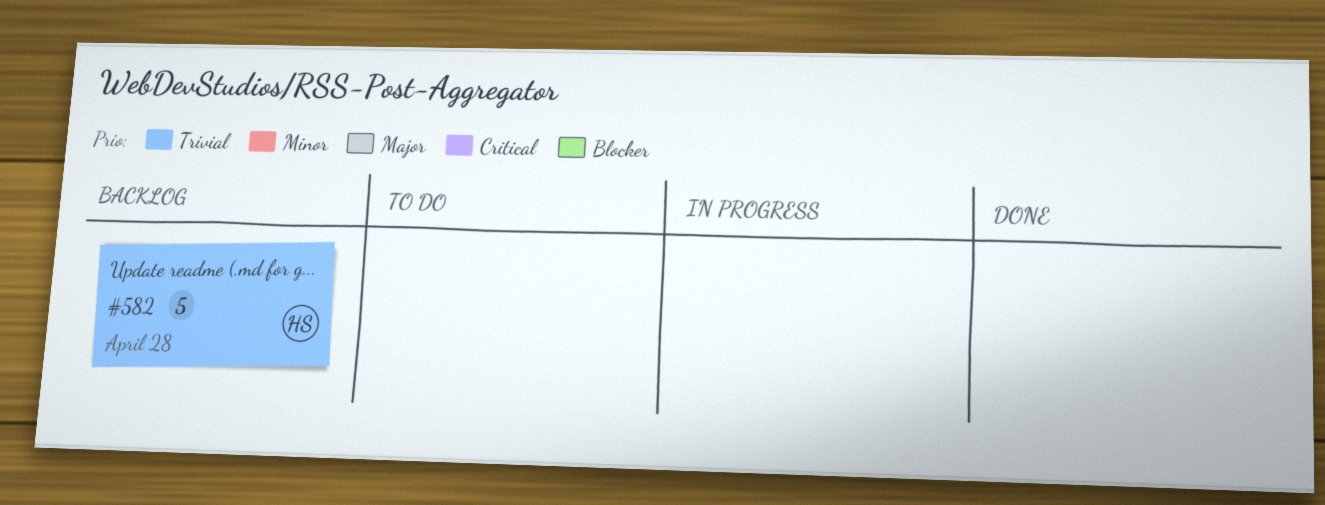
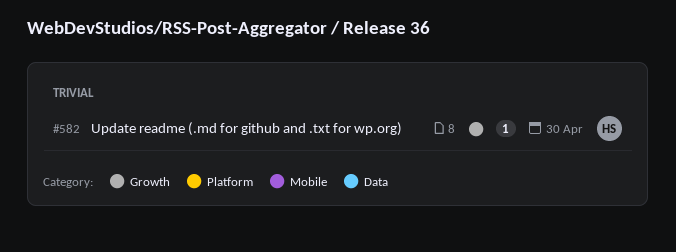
#582, estimate: 5 -> 1
#582, due: Apr 28 -> Apr 30

